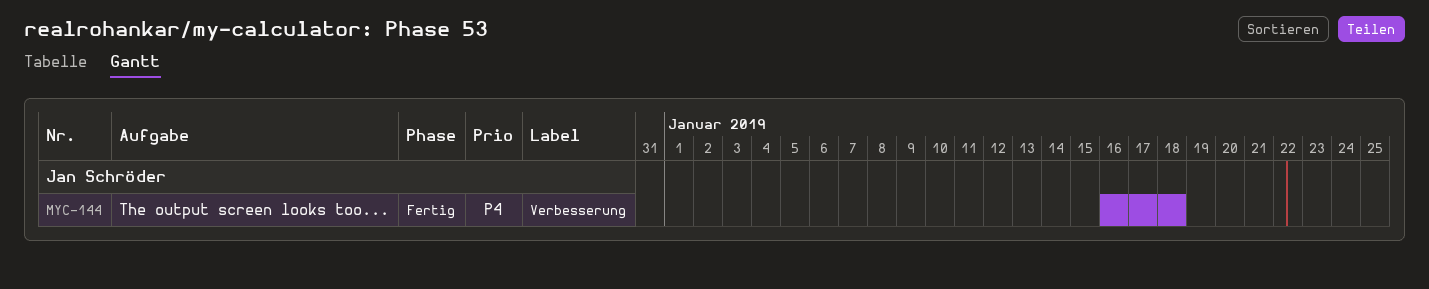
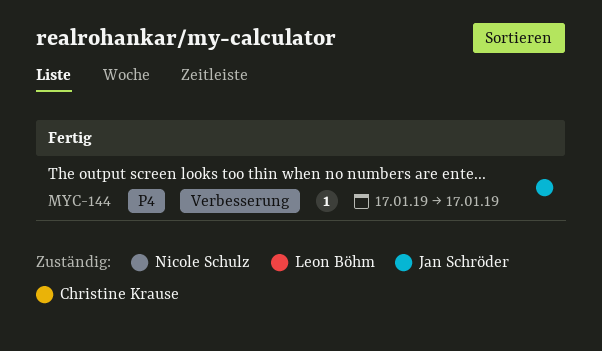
MYC-144, start: Jan 16 -> Jan 17
MYC-144, due: Jan 18 -> Jan 17

